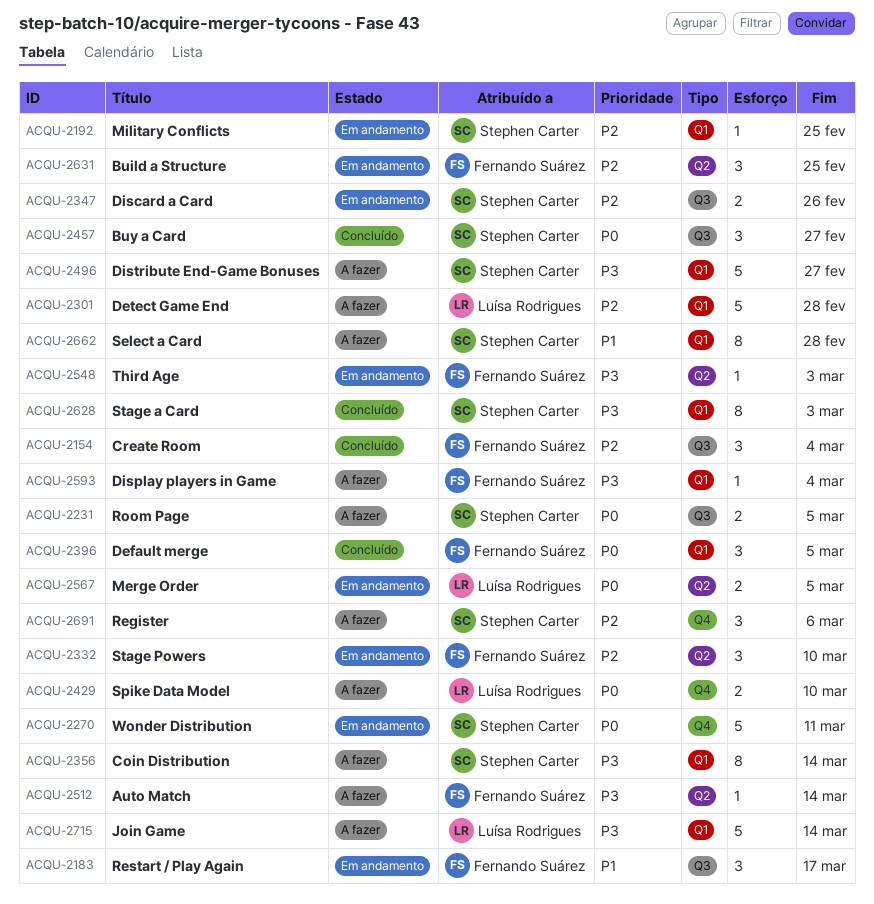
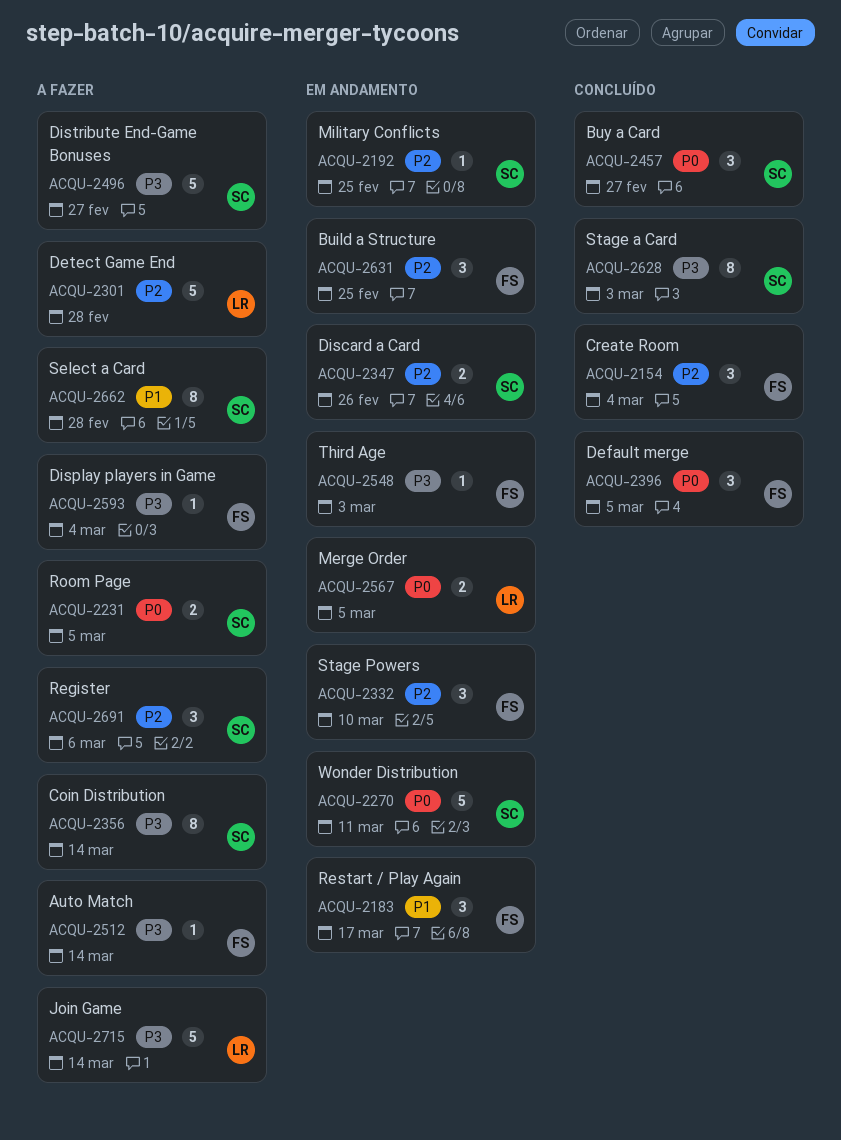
ACQU-2429: present -> none

